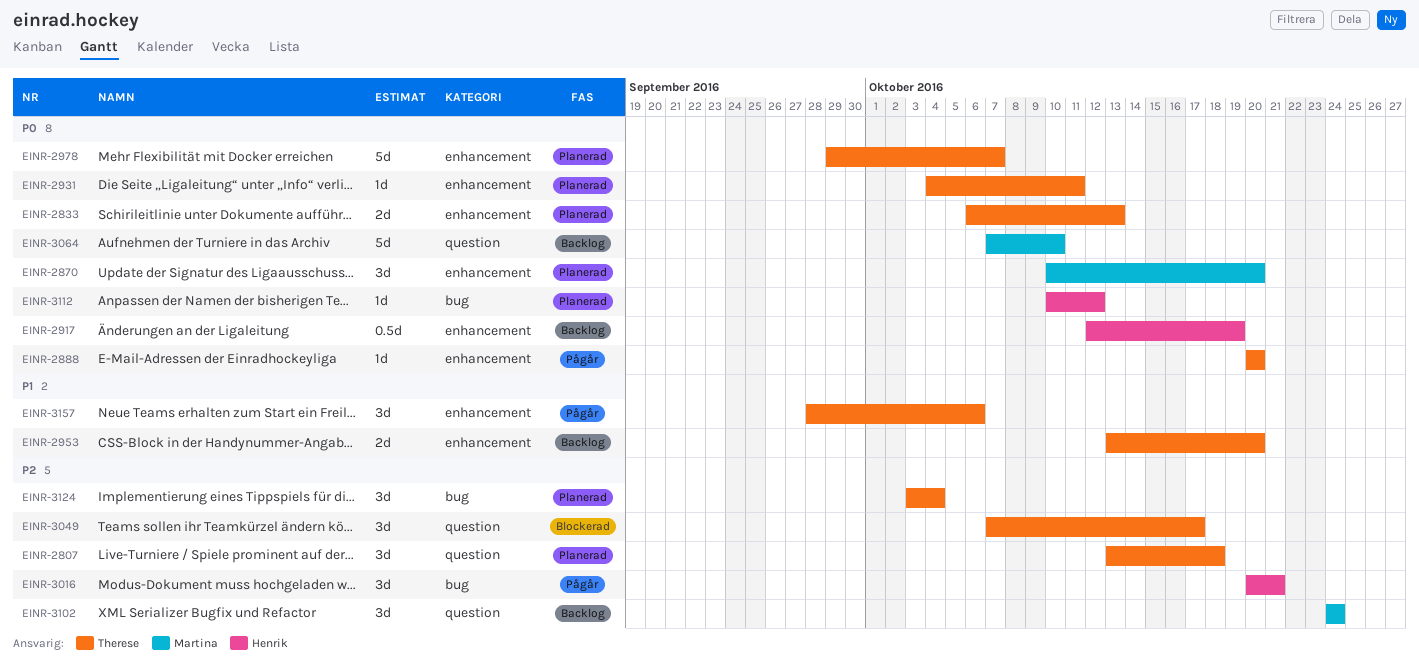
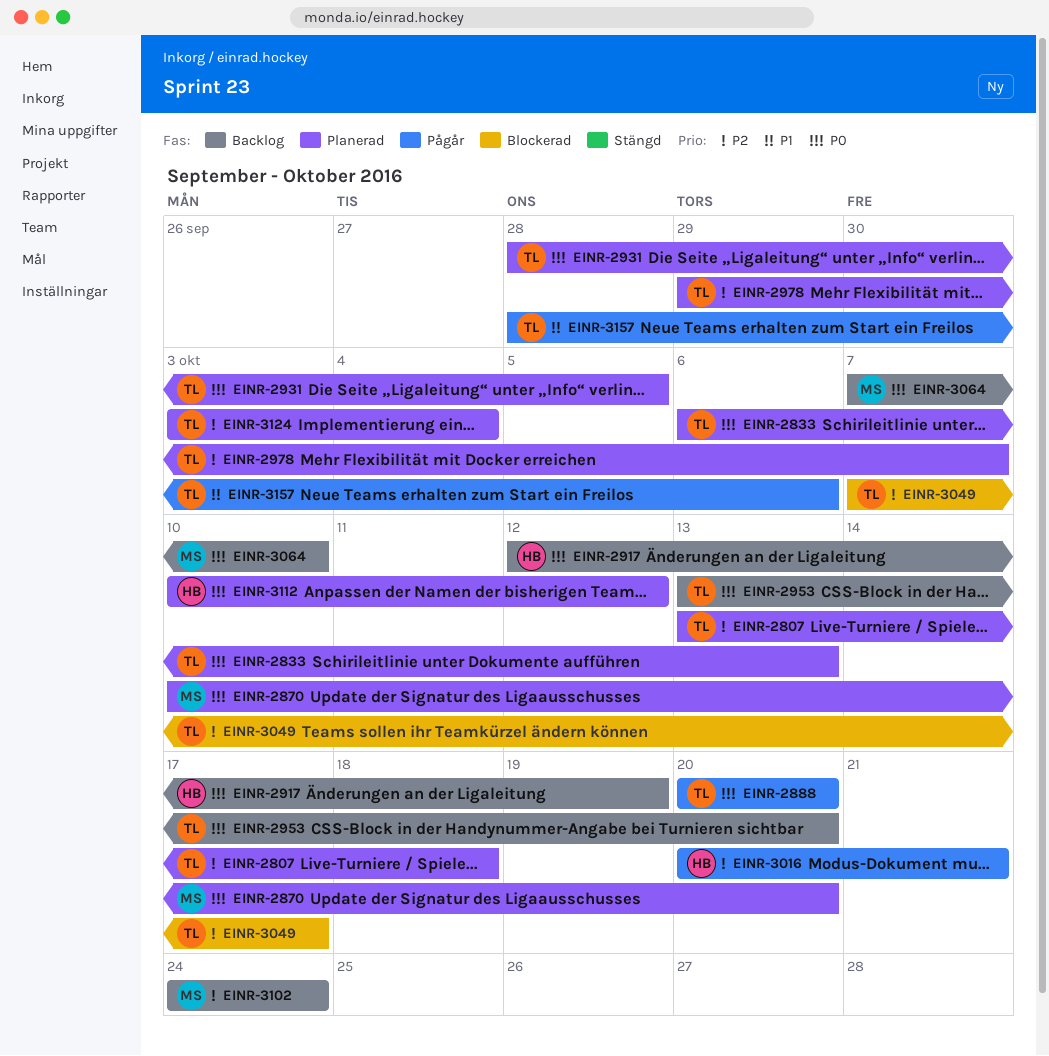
EINR-2931, start: Oct 4 -> Sep 28
EINR-2931, due: Oct 11 -> Oct 5
EINR-2953, priority: P1 -> P0
EINR-2978, priority: P0 -> P2

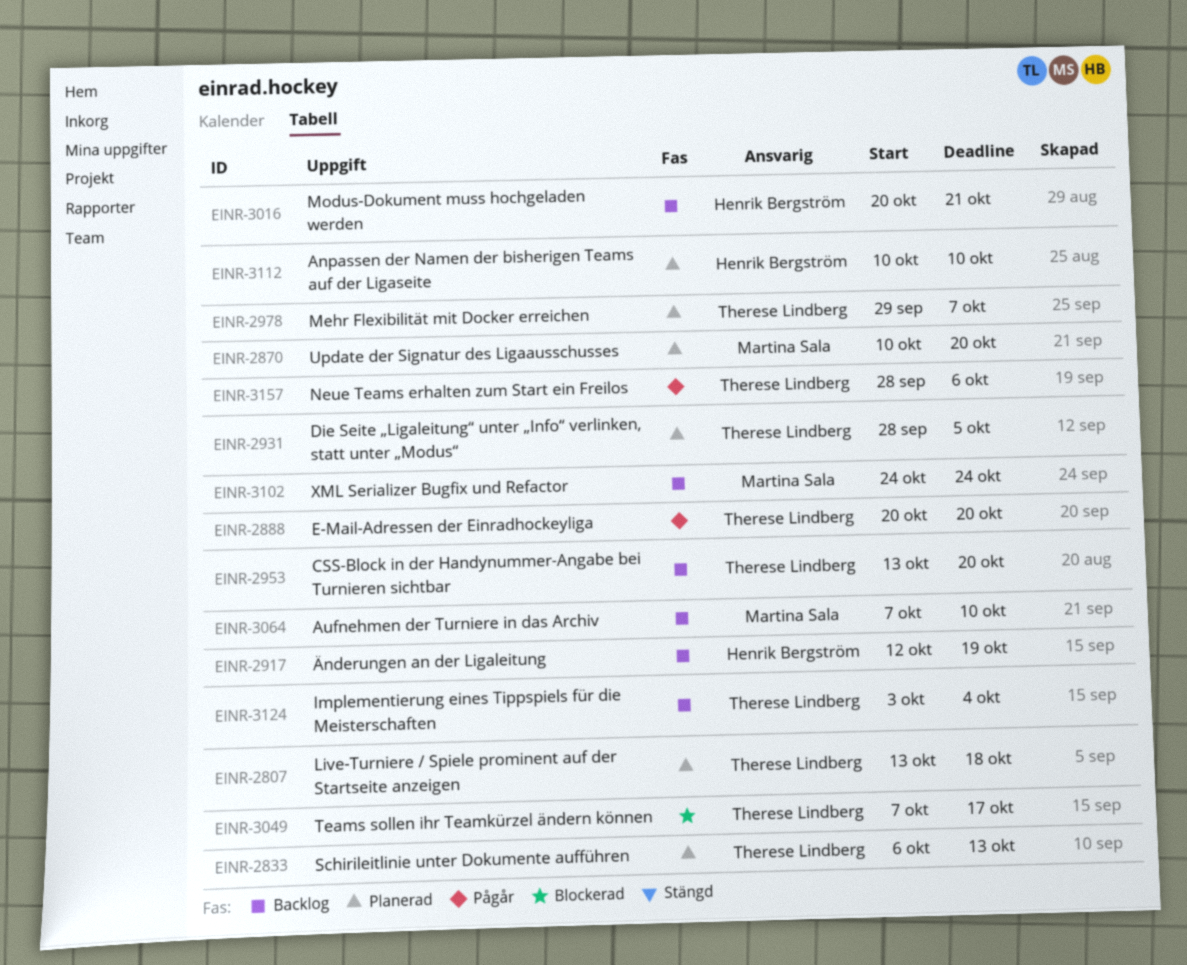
EINR-3016, status: Pågår -> Backlog
EINR-3112, due: Oct 12 -> Oct 10
EINR-3124, status: Planerad -> Backlog

